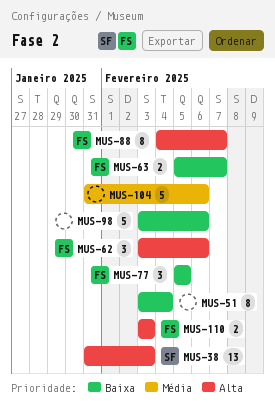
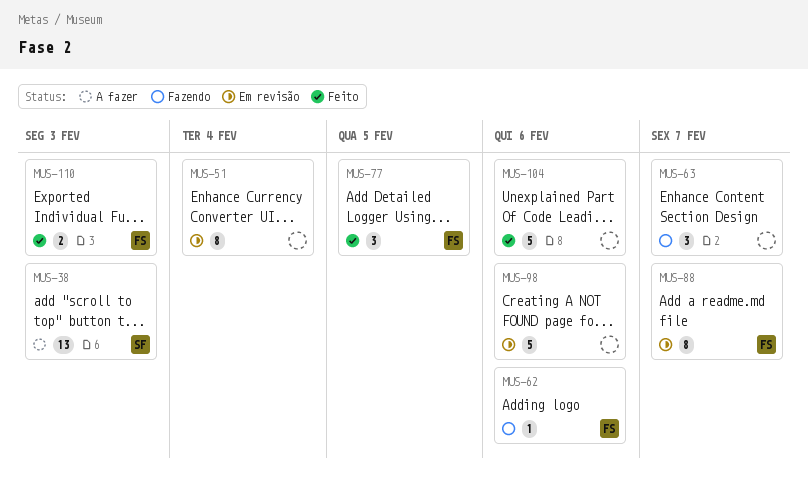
MUS-62, estimate: 3 -> 1
MUS-63, owner: FS -> none
MUS-63, estimate: 2 -> 3

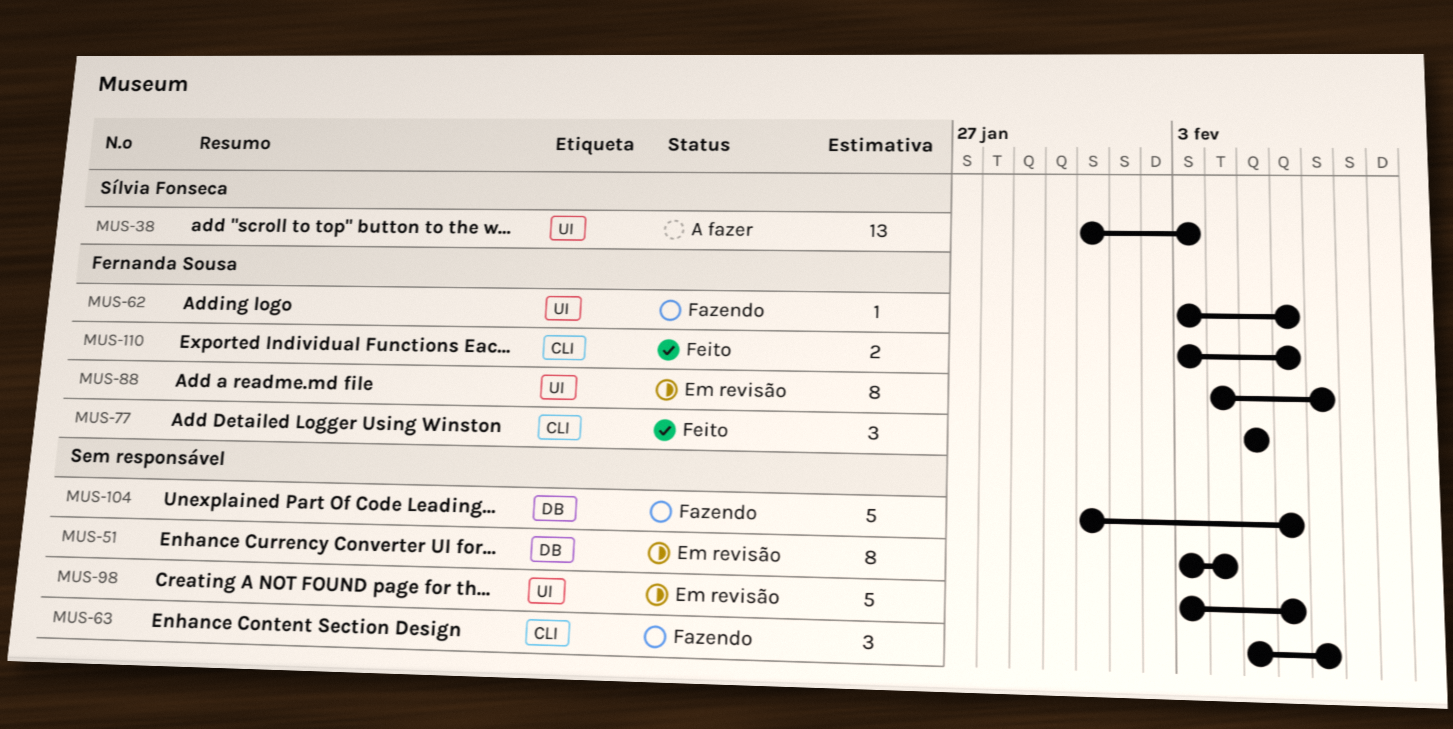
MUS-104, status: Feito -> Fazendo
MUS-110, due: Feb 3 -> Feb 6

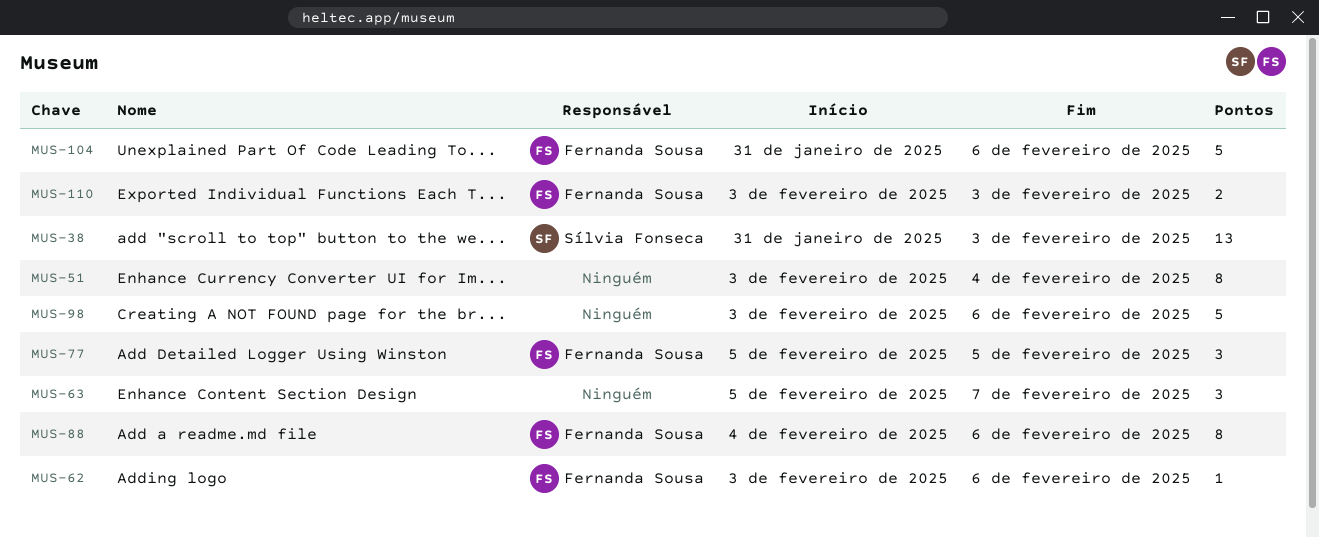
MUS-88, due: Feb 7 -> Feb 6
MUS-104, owner: none -> Fernanda Sousa
MUS-110, due: Feb 6 -> Feb 3

